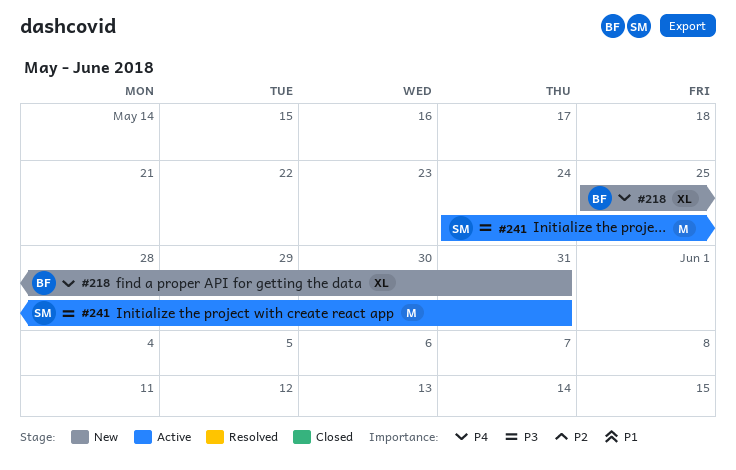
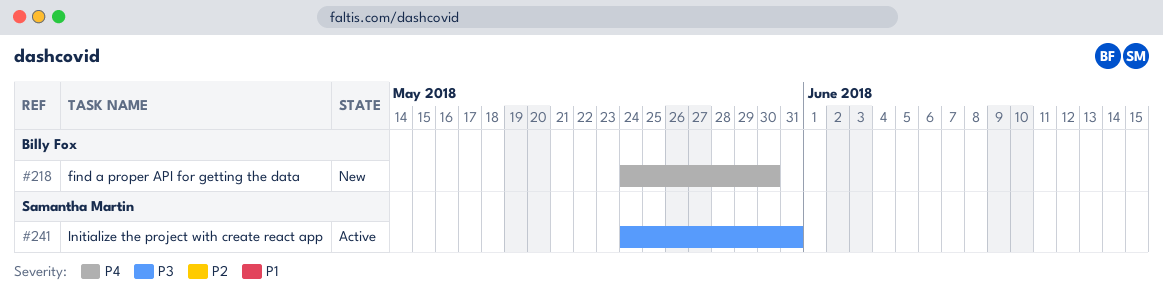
#218, start: May 25 -> May 24
#218, due: May 31 -> May 30

